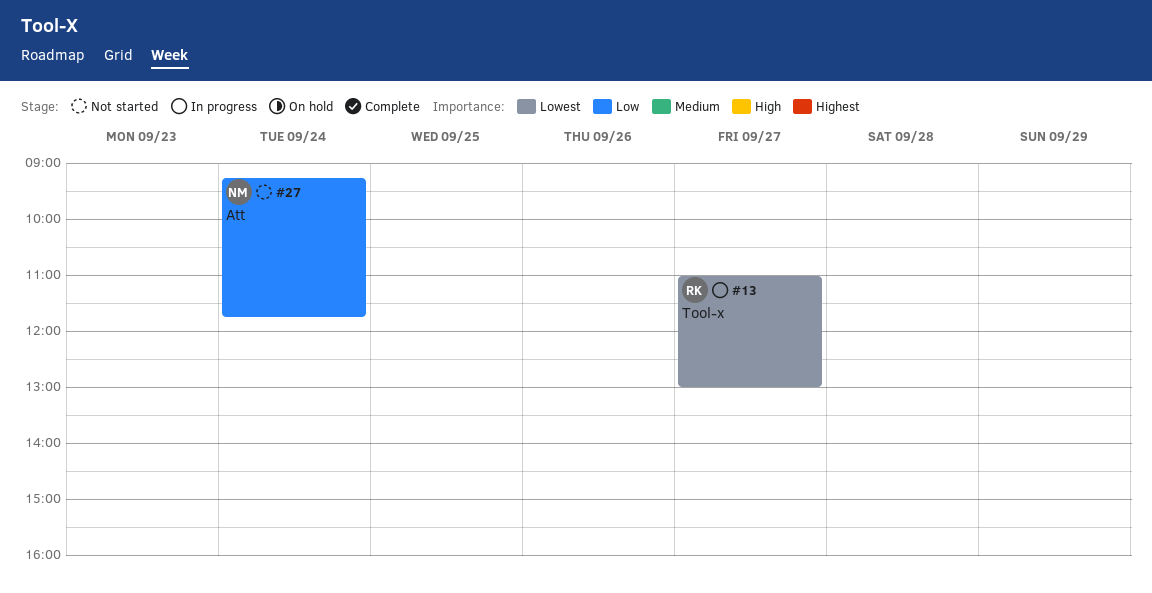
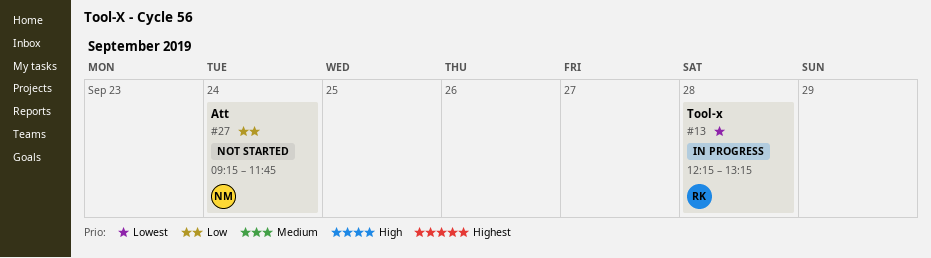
#13, day: Sep 27 -> Sep 28
#13, begins: 11:00 -> 12:15
#13, ends: 13:00 -> 13:15

